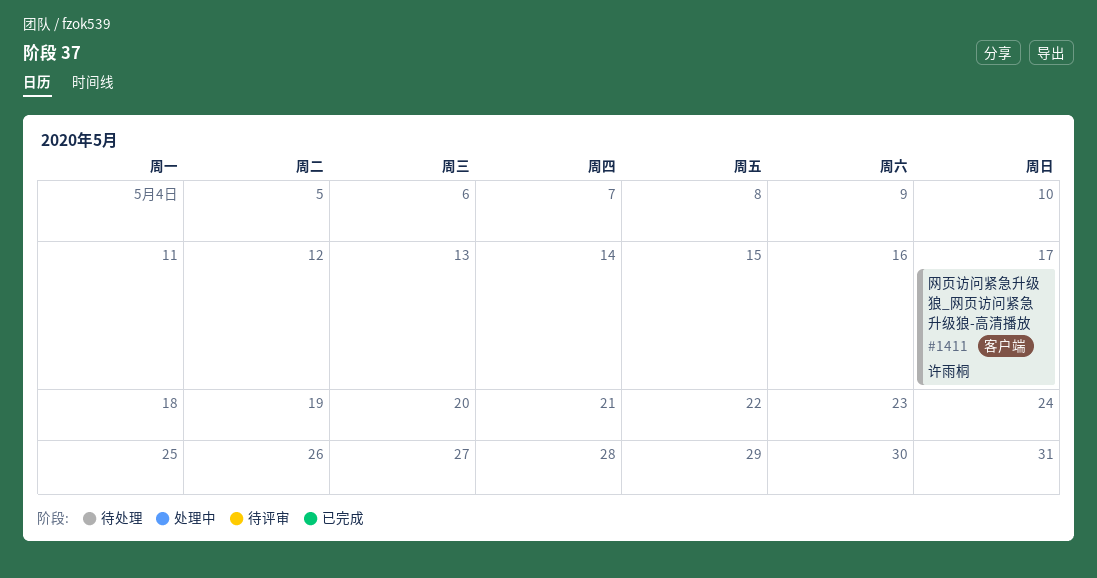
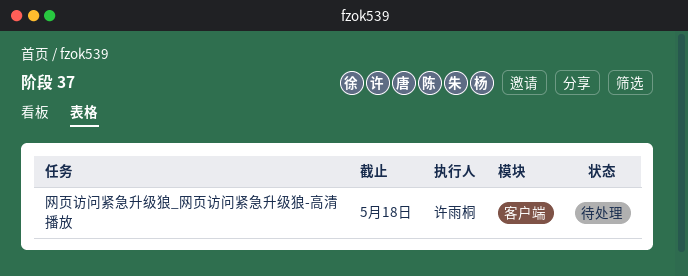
网页访问紧急升级狼_网页访问紧急升级狼-高清播放, due: May 17 -> May 18

